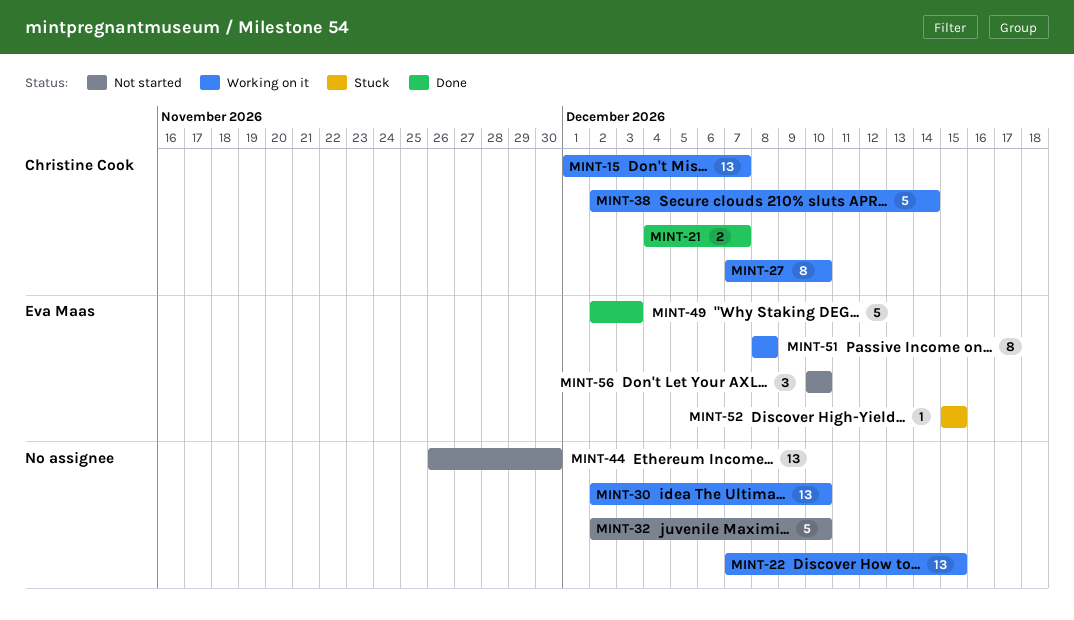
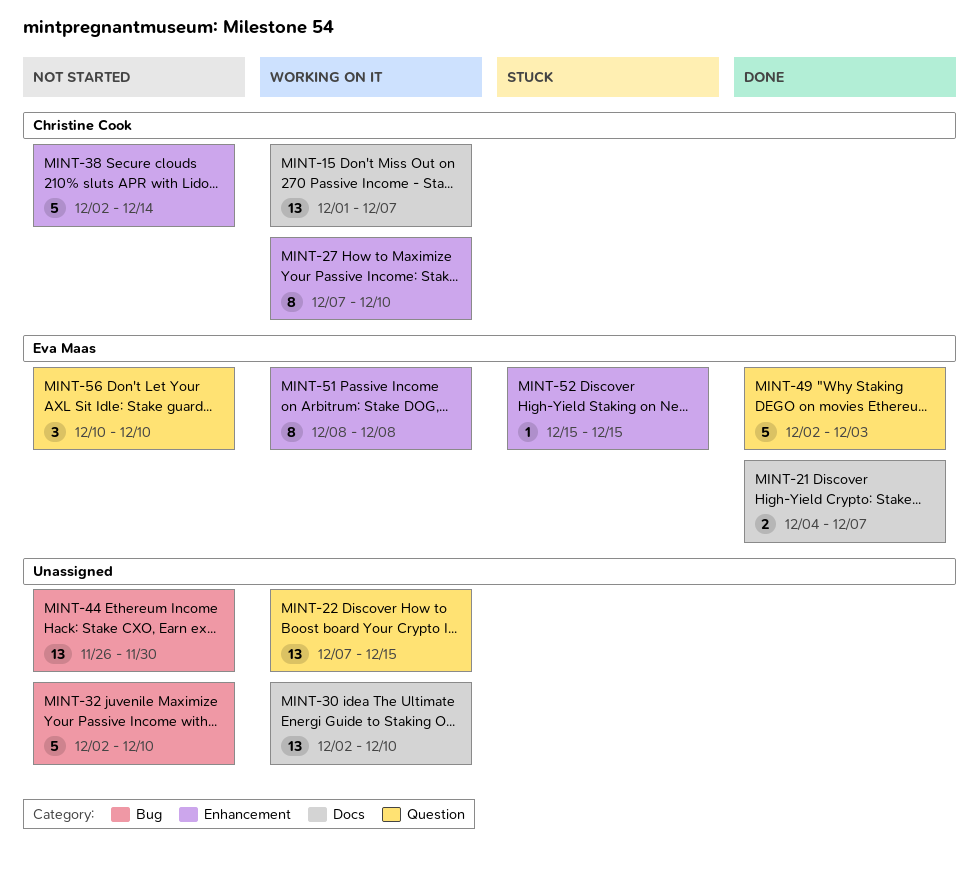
MINT-21, owner: Christine Cook -> Eva Maas
MINT-38, status: Working on it -> Not started

